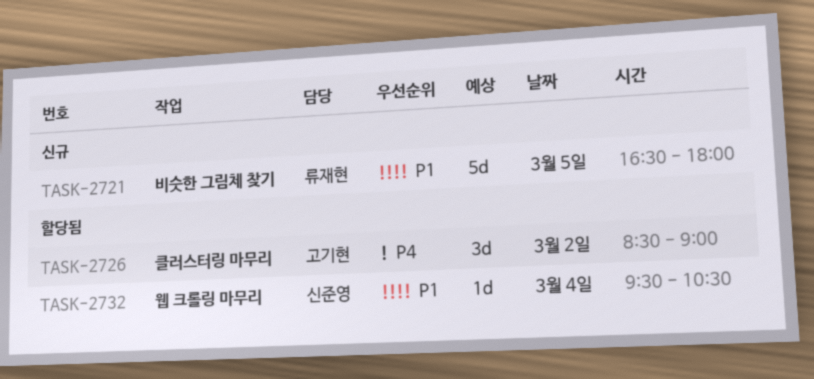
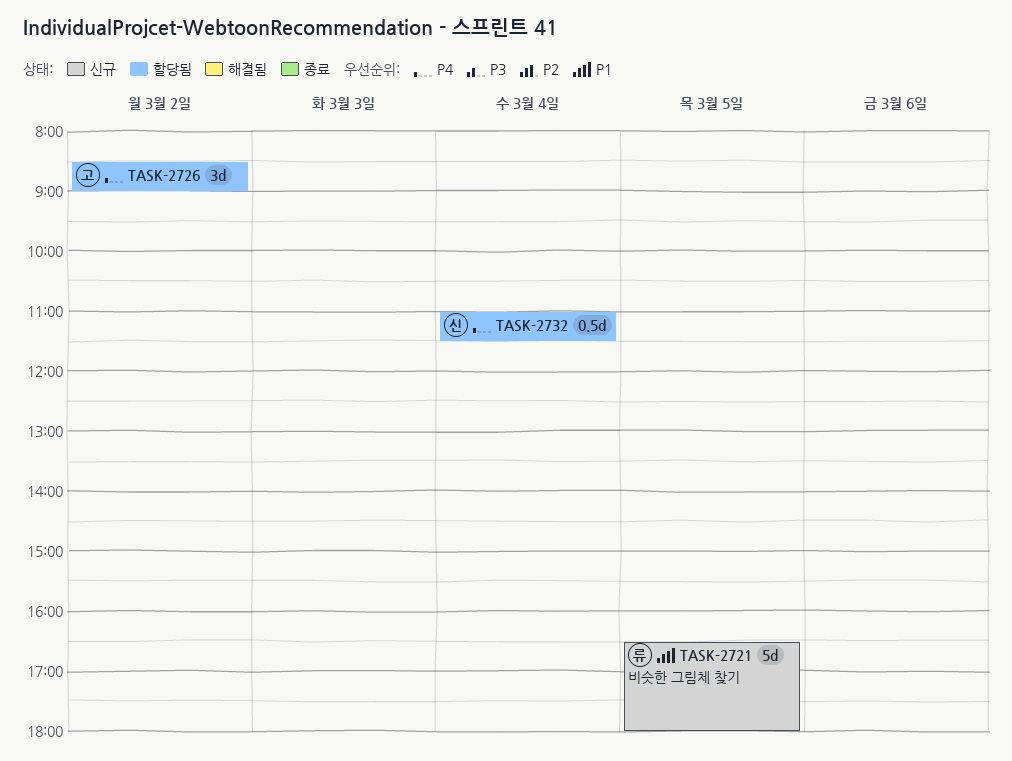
TASK-2732, priority: P1 -> P4
TASK-2732, estimate: 1d -> 0.5d
TASK-2732, begins: 09:30 -> 11:00
TASK-2732, ends: 10:30 -> 11:30

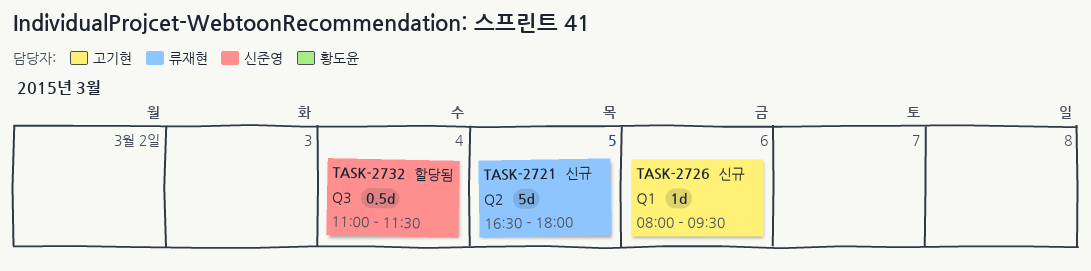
TASK-2726, status: 할당됨 -> 신규
TASK-2726, estimate: 3d -> 1d
TASK-2726, day: Mar 2 -> Mar 6
TASK-2726, begins: 08:30 -> 08:00
TASK-2726, ends: 09:00 -> 09:30

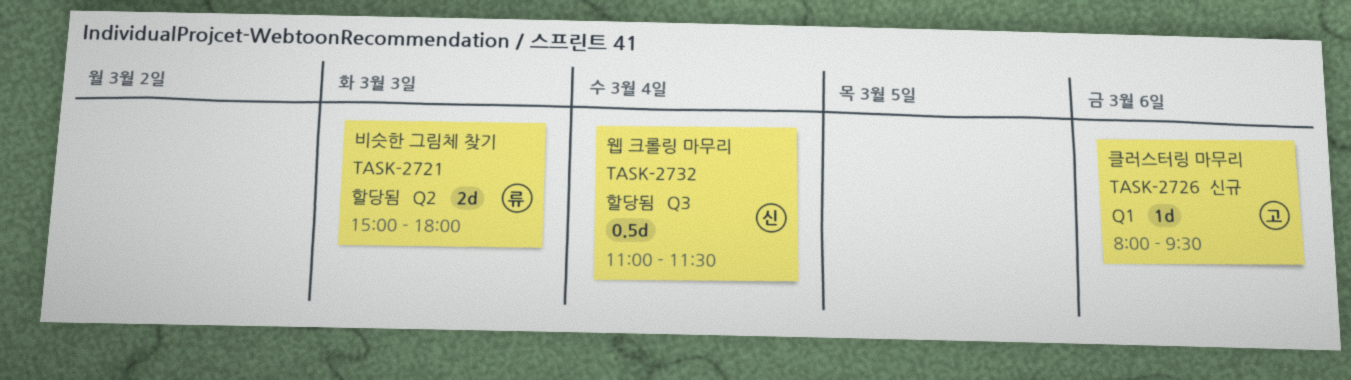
TASK-2721, status: 신규 -> 할당됨
TASK-2721, estimate: 5d -> 2d
TASK-2721, day: Mar 5 -> Mar 3
TASK-2721, begins: 16:30 -> 15:00

